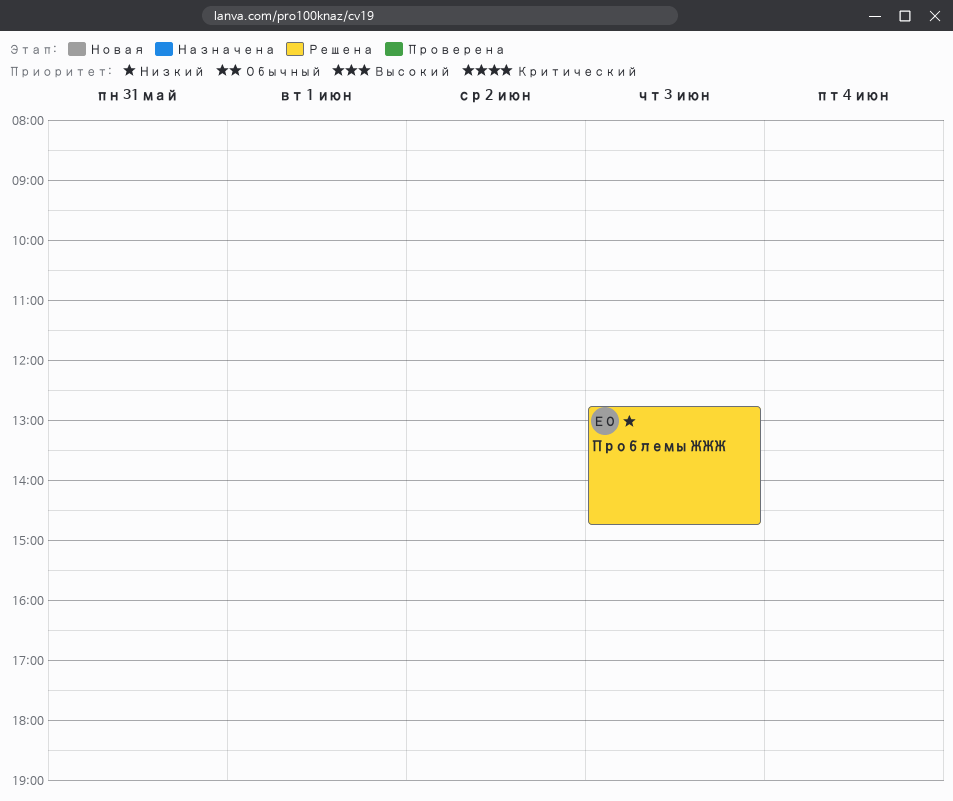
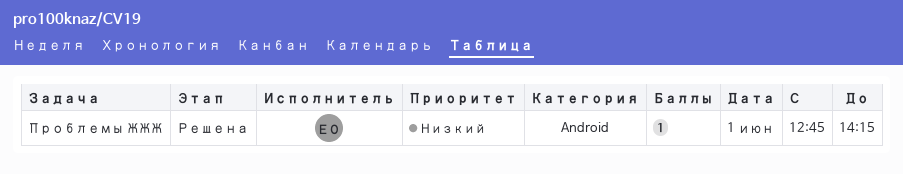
Проблемы ЖЖЖ, day: Jun 3 -> Jun 1
Проблемы ЖЖЖ, ends: 14:45 -> 14:15

